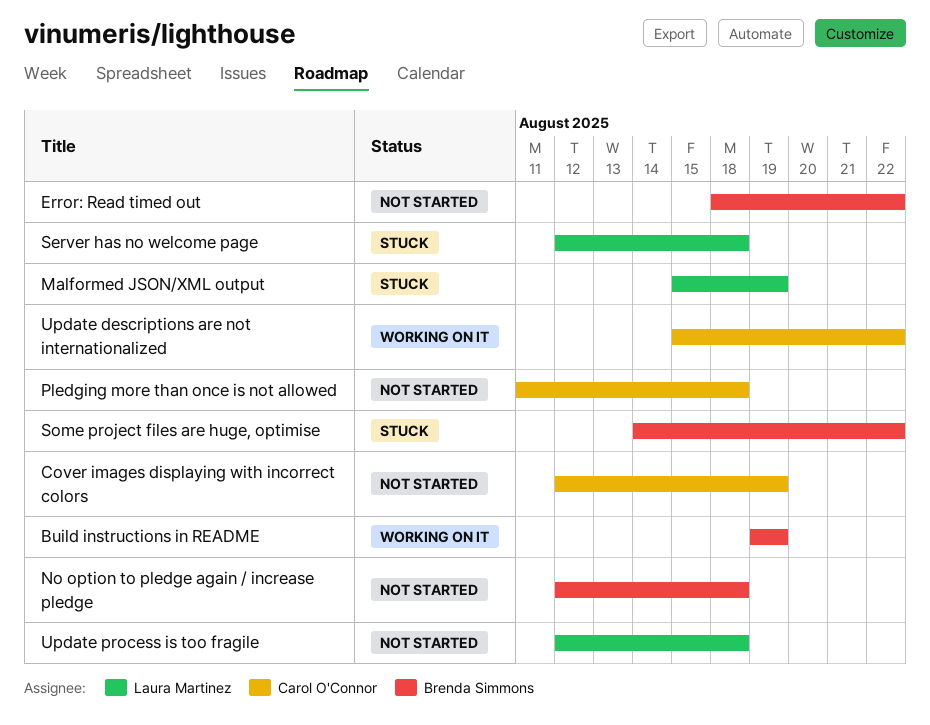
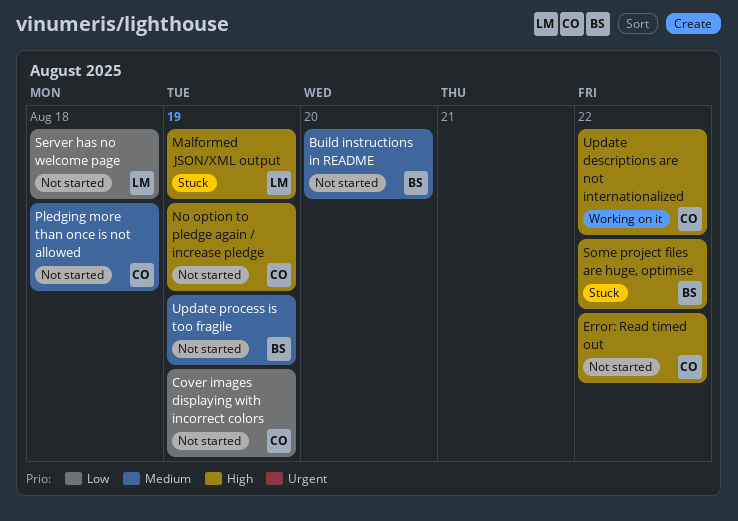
Build instructions in README, status: Working on it -> Not started
Build instructions in README, due: Aug 19 -> Aug 20
Error: Read timed out, owner: Brenda Simmons -> Carol O'Connor
No option to pledge again / increase pledge, owner: Brenda Simmons -> Carol O'Connor
No option to pledge again / increase pledge, due: Aug 18 -> Aug 19
Server has no welcome page, status: Stuck -> Not started
Update process is too fragile, owner: Laura Martinez -> Brenda Simmons
Update process is too fragile, due: Aug 18 -> Aug 19

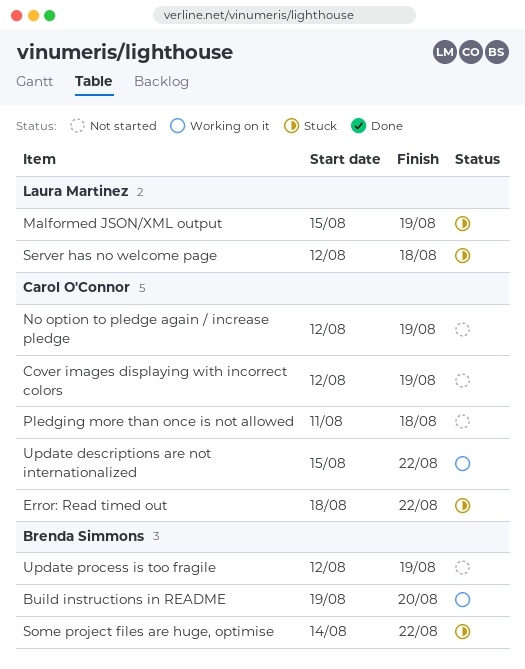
Build instructions in README, status: Not started -> Working on it
Error: Read timed out, status: Not started -> Stuck
Server has no welcome page, status: Not started -> Stuck

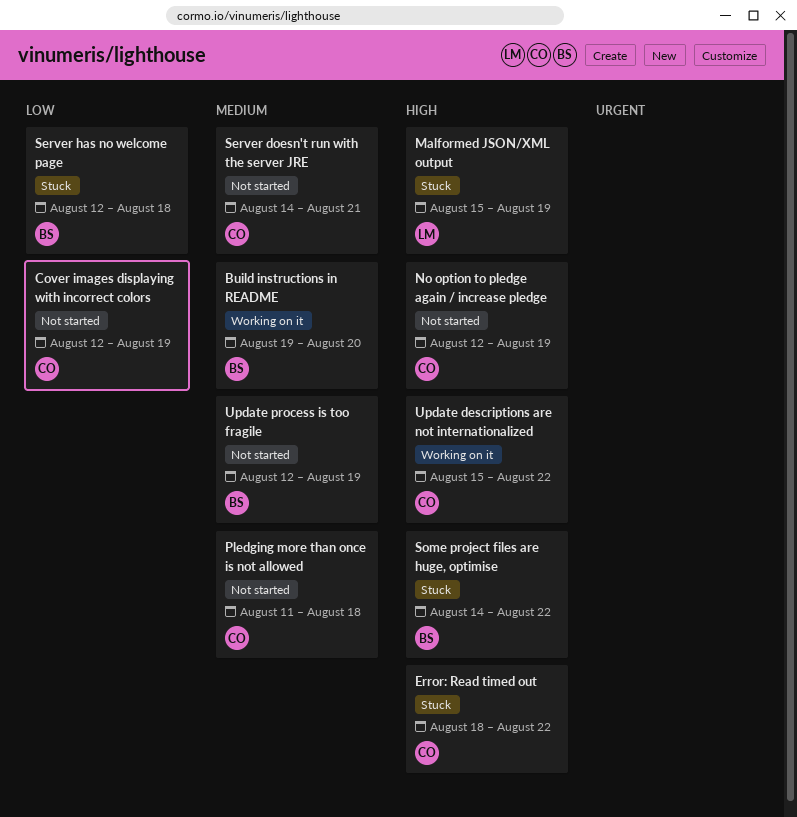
Server doesn't run with the server JRE: none -> present
Server has no welcome page, owner: Laura Martinez -> Brenda Simmons

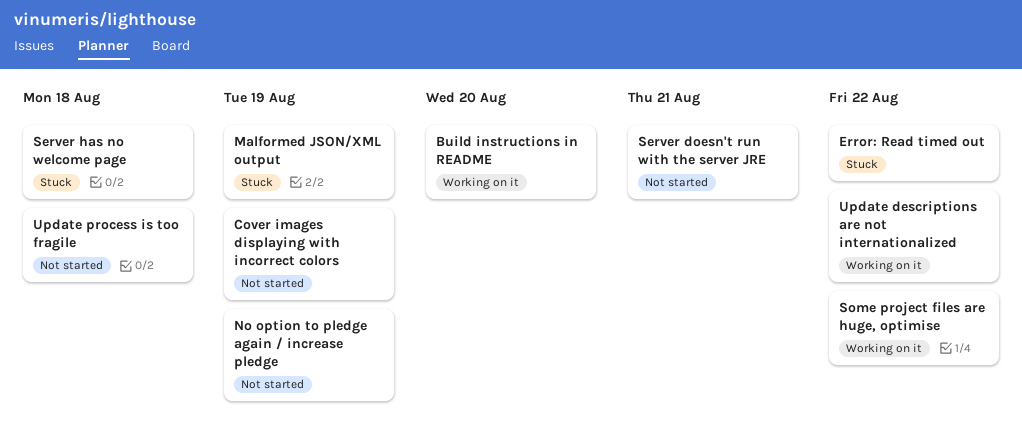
Pledging more than once is not allowed: present -> none
Some project files are huge, optimise, status: Stuck -> Working on it
Update process is too fragile, due: Aug 19 -> Aug 18

